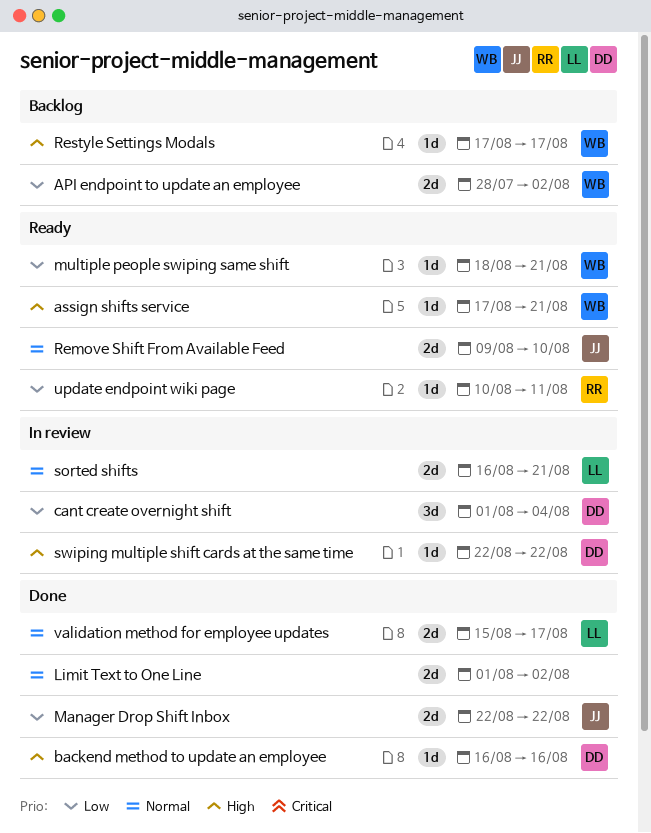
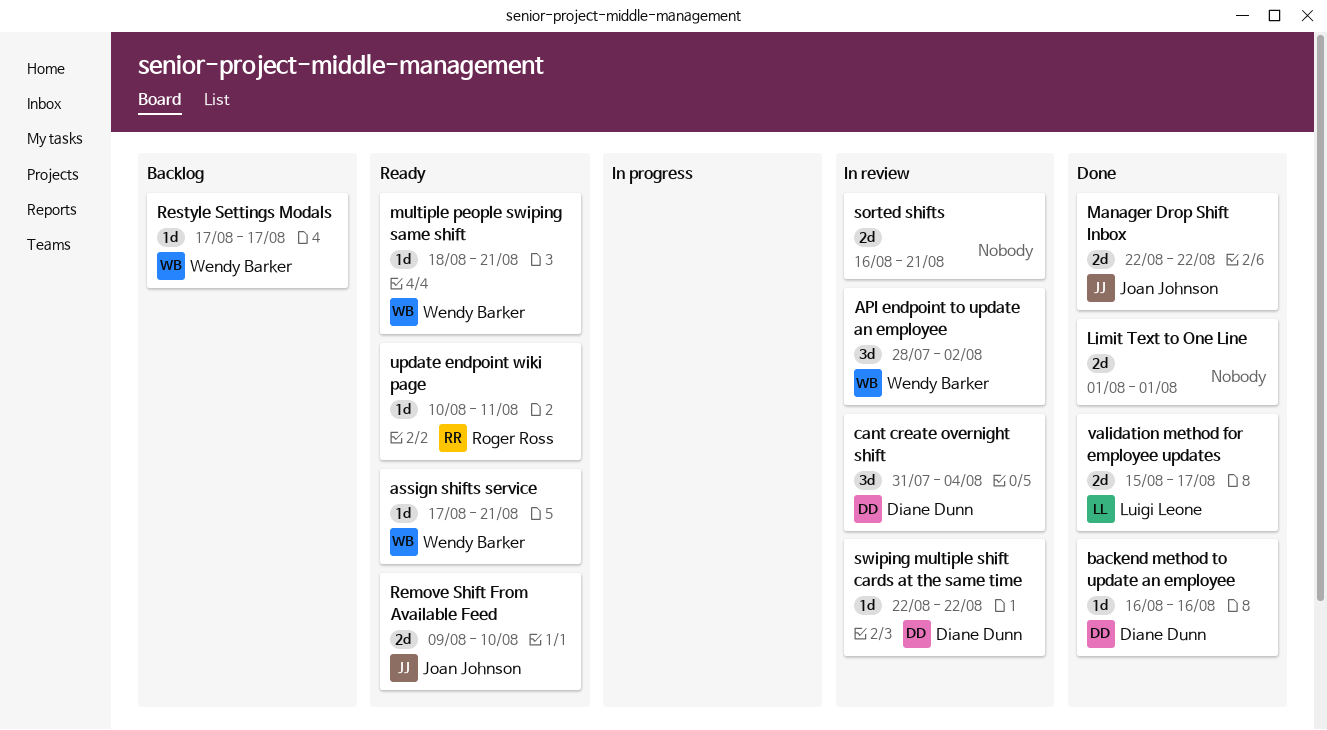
API endpoint to update an employee, status: Backlog -> In review
API endpoint to update an employee, estimate: 2d -> 3d
cant create overnight shift, start: Aug 1 -> Jul 31
Limit Text to One Line, due: Aug 2 -> Aug 1
sorted shifts, owner: Luigi Leone -> none

